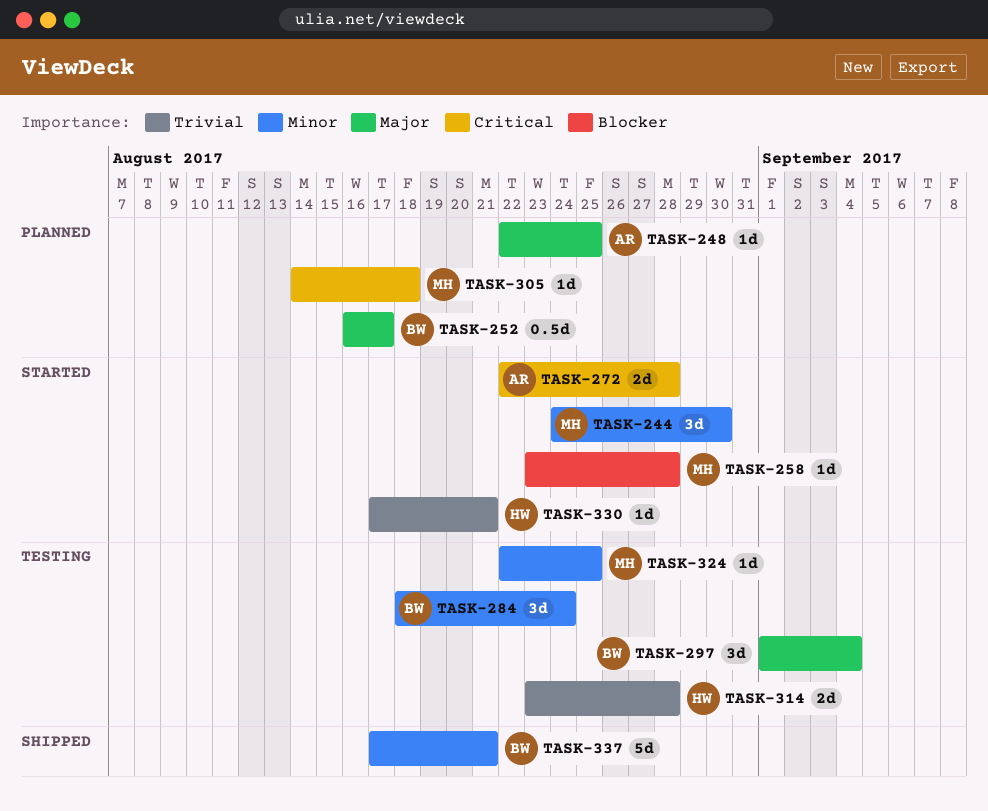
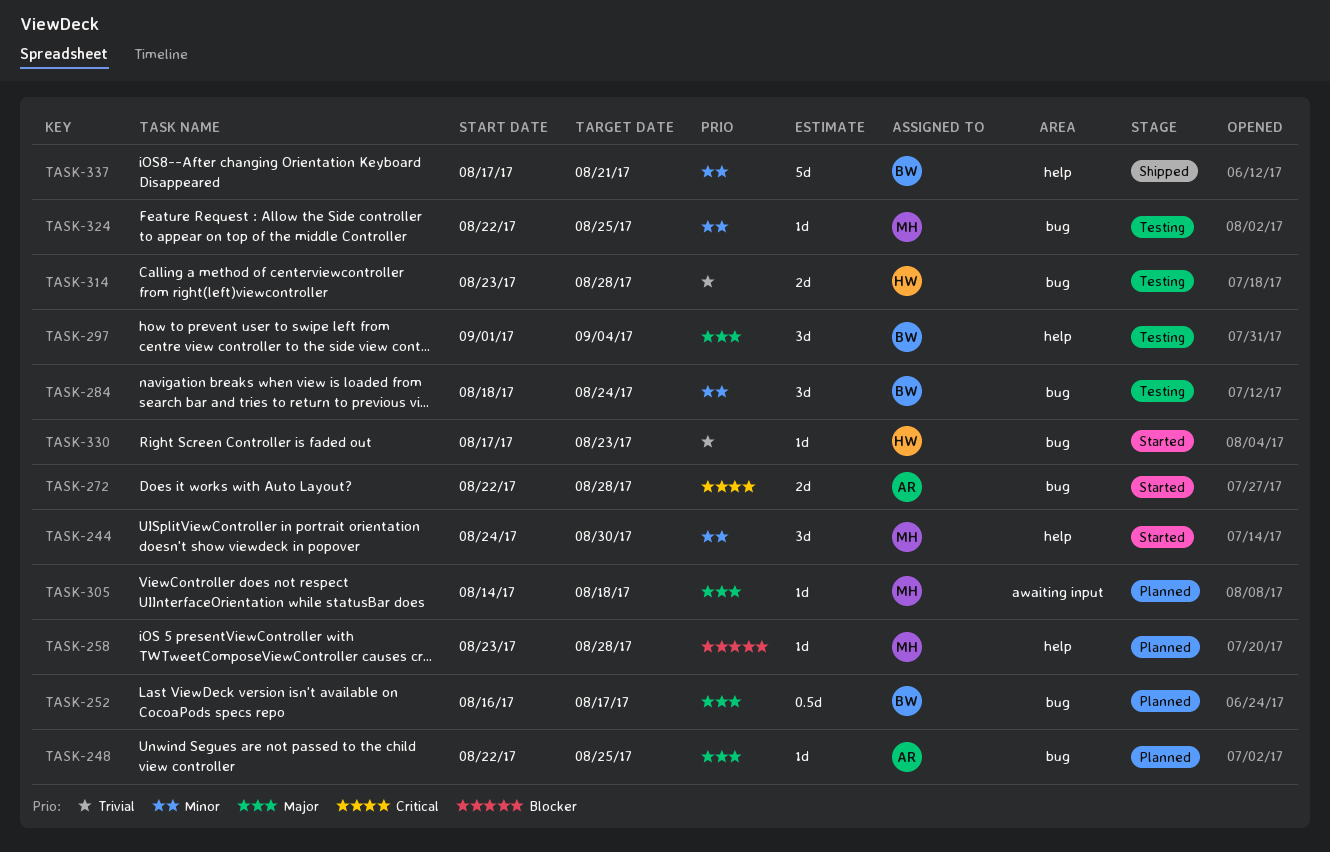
TASK-258, status: Started -> Planned
TASK-305, priority: Critical -> Major
TASK-330, due: Aug 21 -> Aug 23

